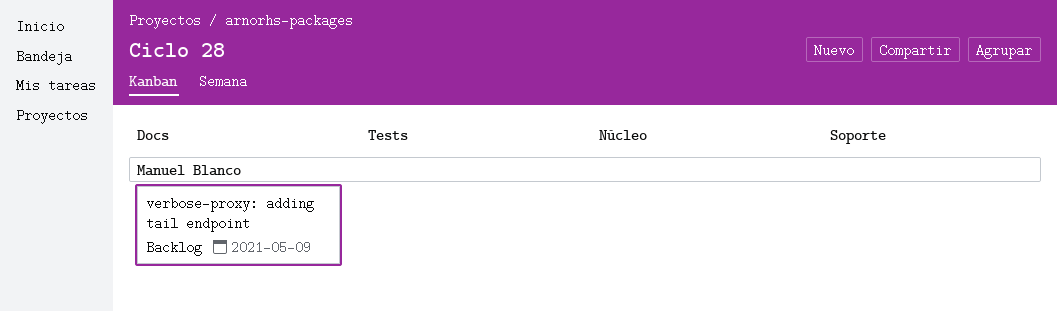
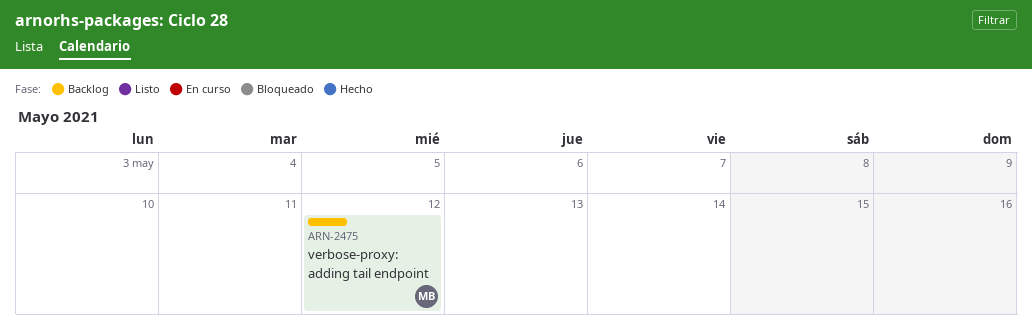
verbose-proxy: adding tail endpoint, due: May 9 -> May 12

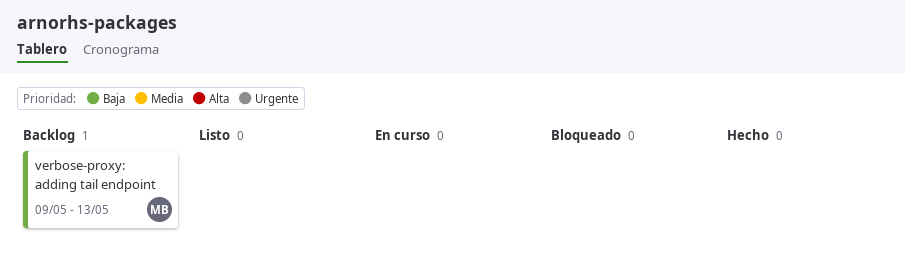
verbose-proxy: adding tail endpoint, due: May 12 -> May 13

